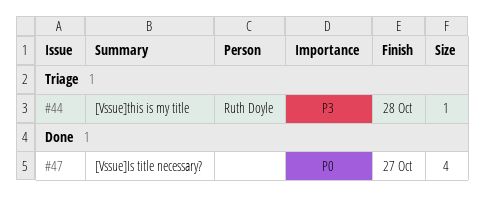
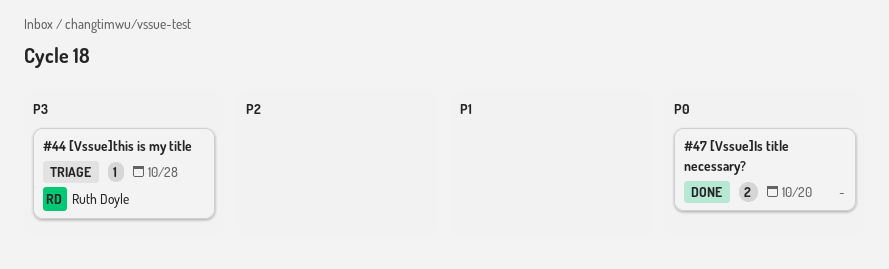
#47, estimate: 4 -> 2
#47, due: Oct 27 -> Oct 20

